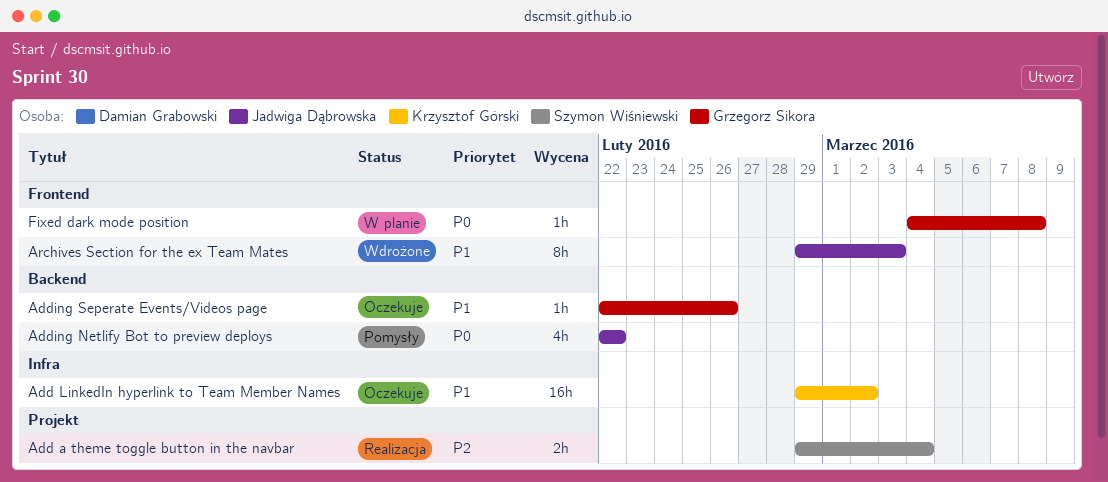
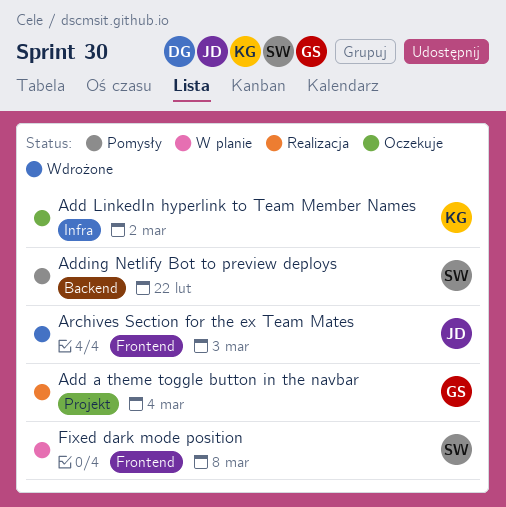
Add a theme toggle button in the navbar, owner: Szymon Wiśniewski -> Grzegorz Sikora
Adding Netlify Bot to preview deploys, owner: Jadwiga Dąbrowska -> Szymon Wiśniewski
Adding Seperate Events/Videos page: present -> none
Fixed dark mode position, owner: Grzegorz Sikora -> Szymon Wiśniewski

